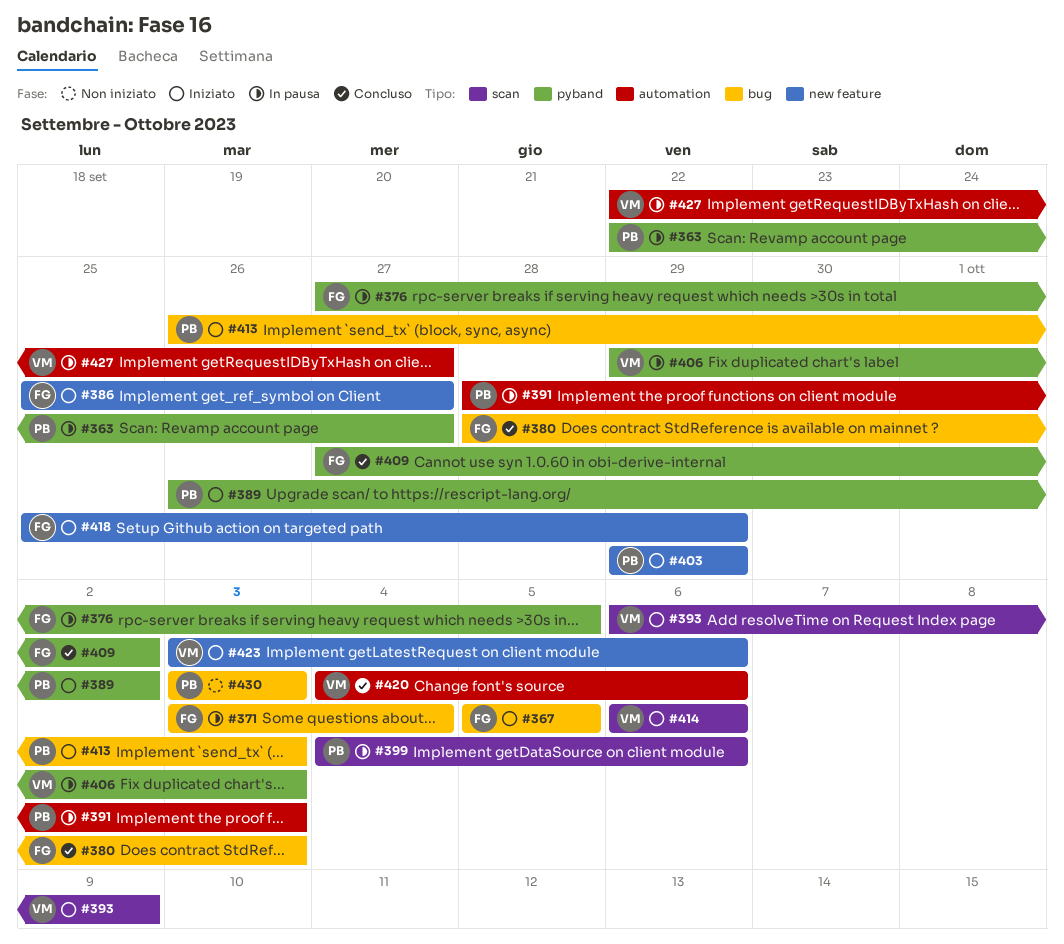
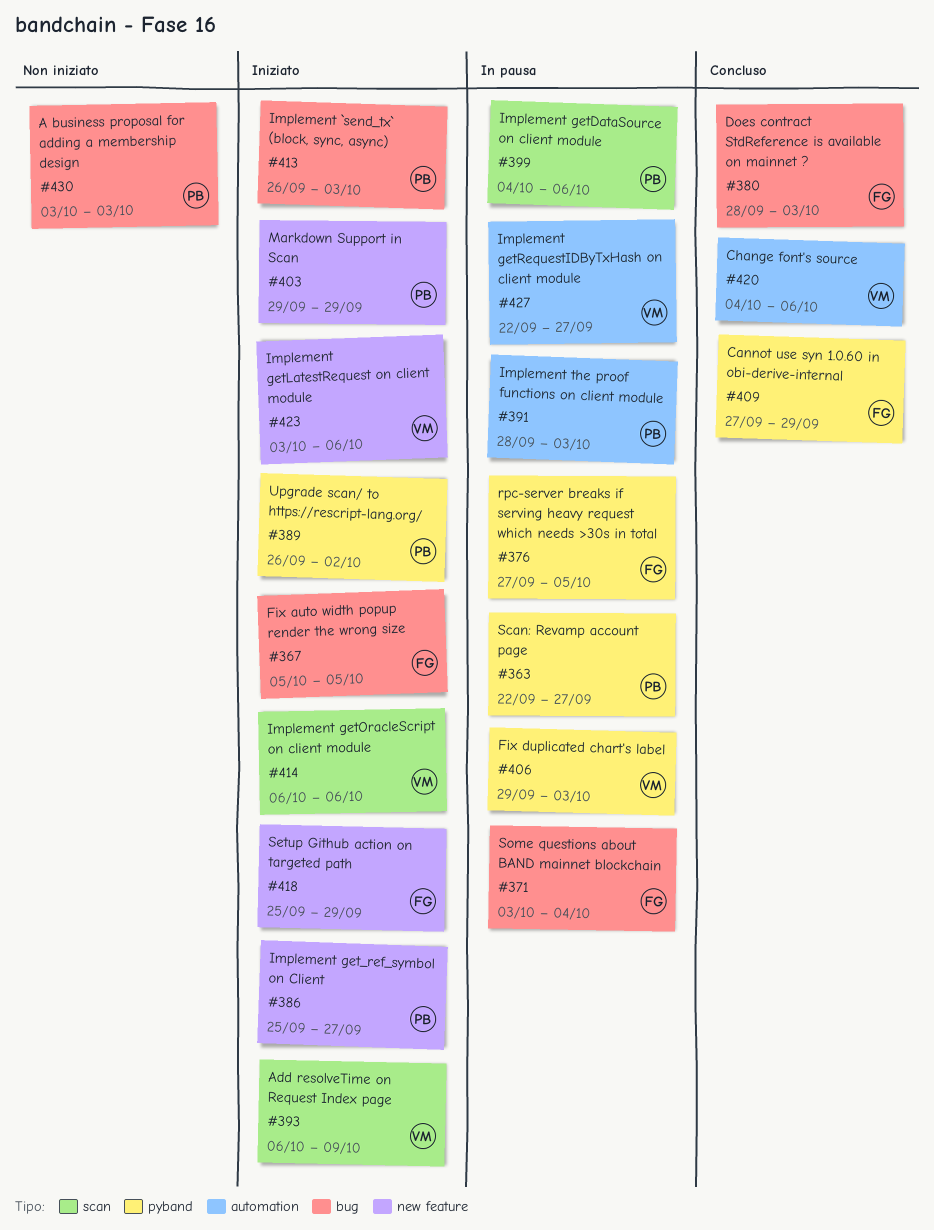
#386, owner: FG -> PB
#409, due: Oct 2 -> Sep 29

